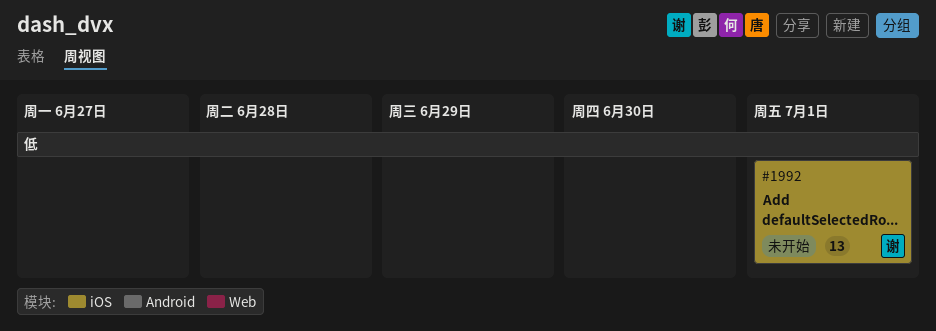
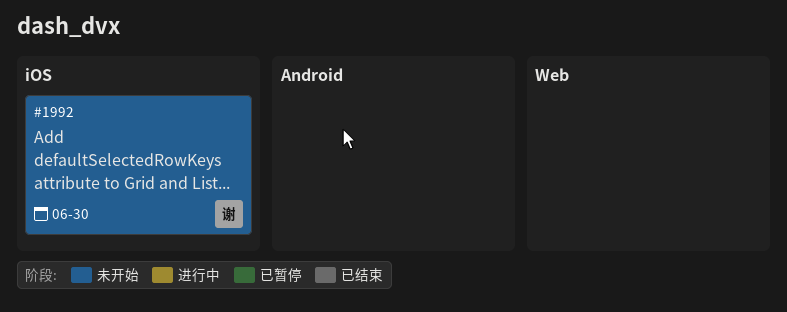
#1992, due: Jul 1 -> Jun 30

